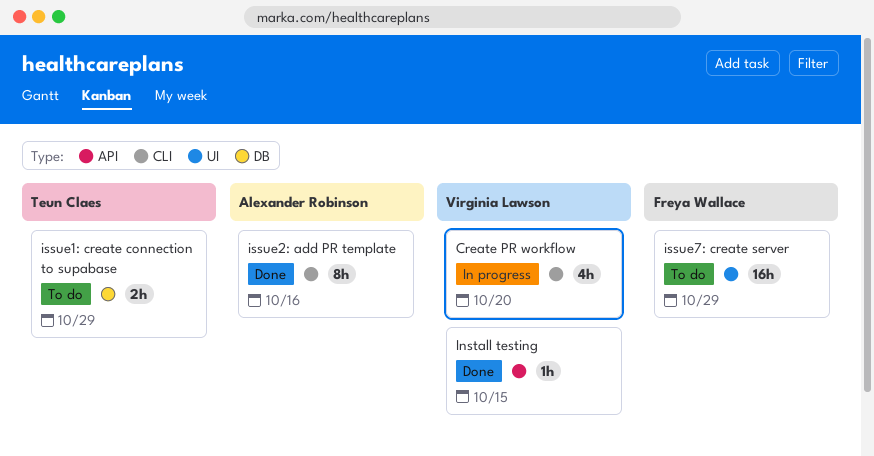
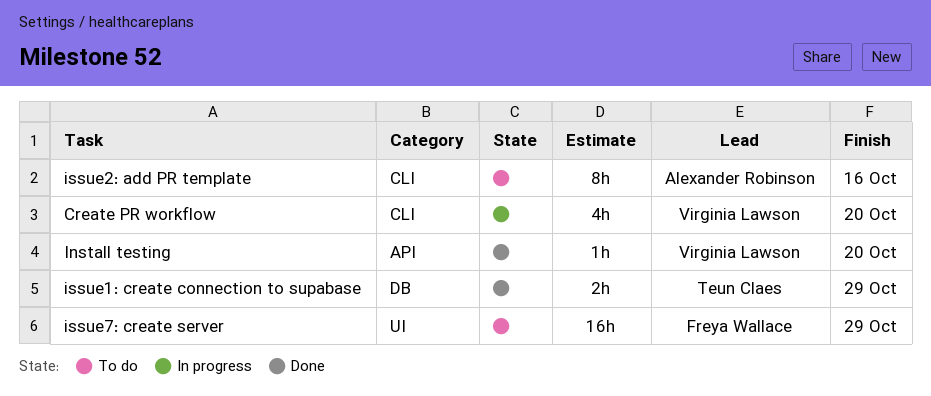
Install testing, due: Oct 15 -> Oct 20
issue1: create connection to supabase, status: To do -> Done
issue2: add PR template, status: Done -> To do

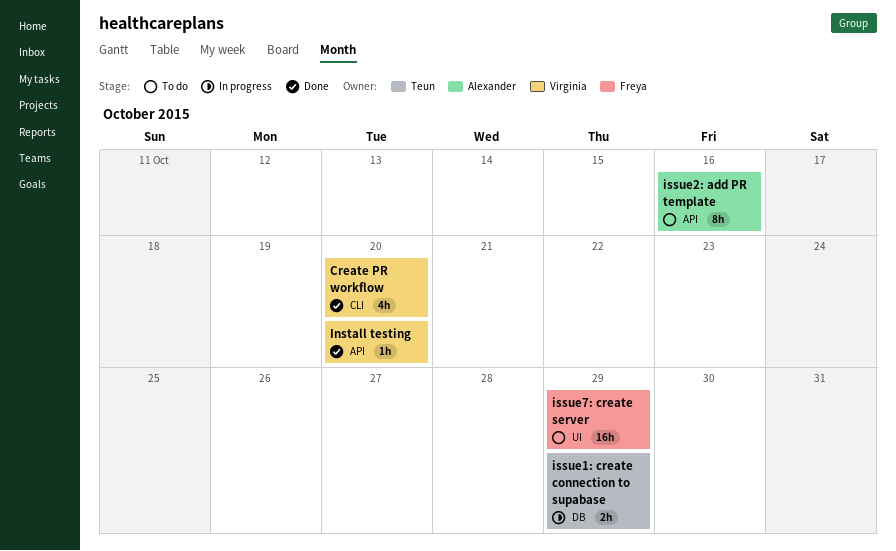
Create PR workflow, status: In progress -> Done
issue1: create connection to supabase, status: Done -> In progress
issue2: add PR template, label: CLI -> API

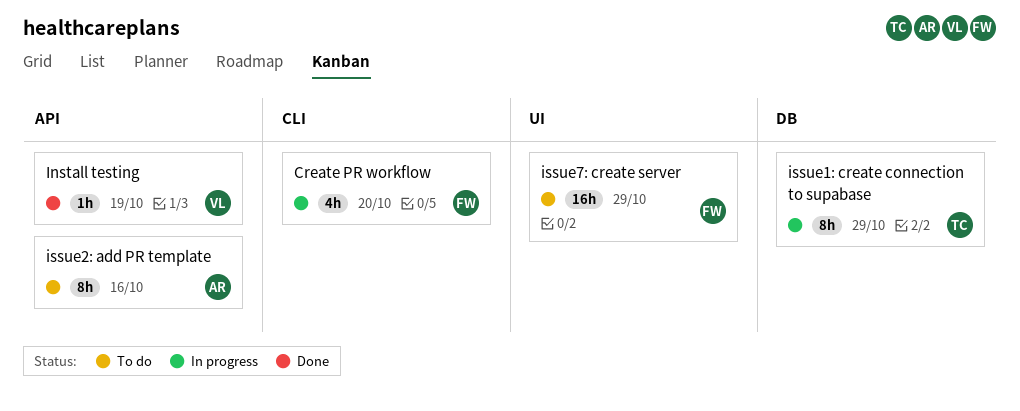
Create PR workflow, status: Done -> In progress
Create PR workflow, owner: Virginia -> Freya
Install testing, due: Oct 20 -> Oct 19
issue1: create connection to supabase, estimate: 2h -> 8h

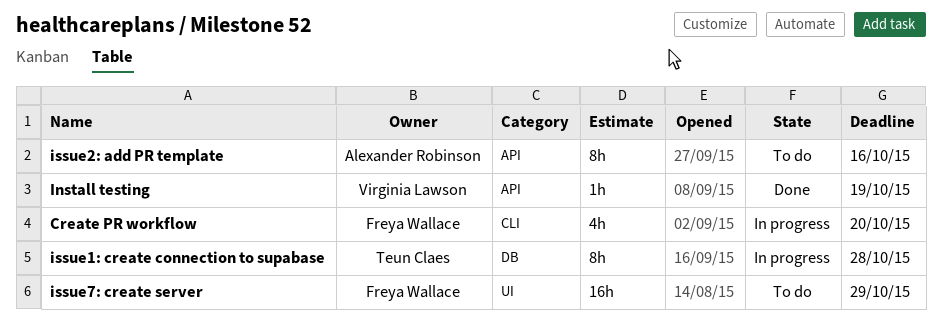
issue1: create connection to supabase, due: Oct 29 -> Oct 28

